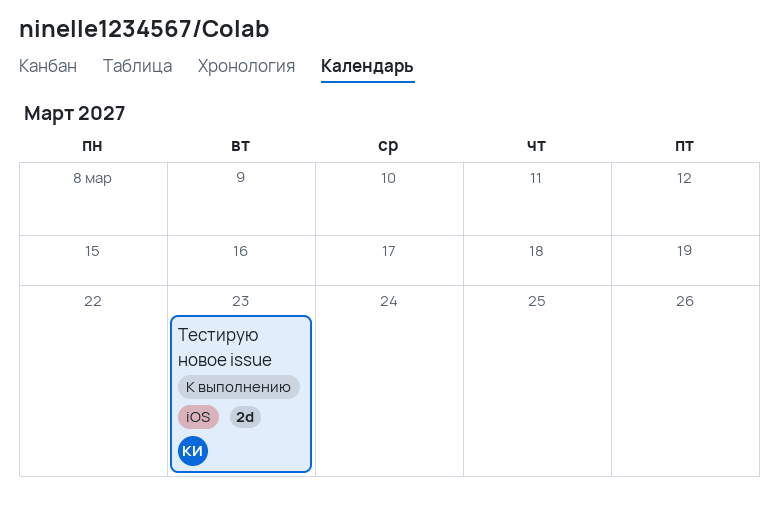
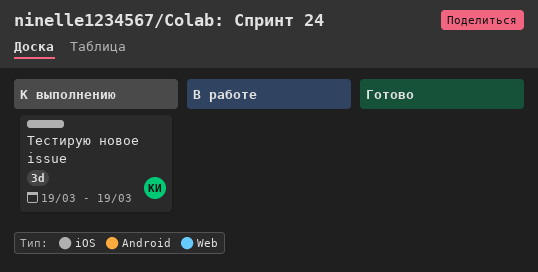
Тестирую новое issue, estimate: 2d -> 3d
Тестирую новое issue, due: Mar 23 -> Mar 19

